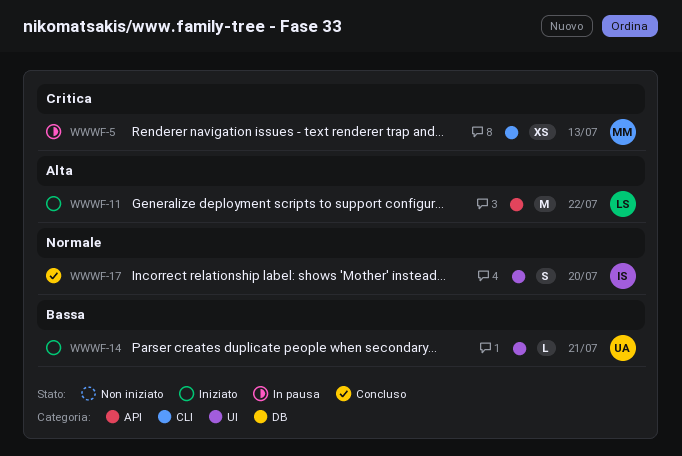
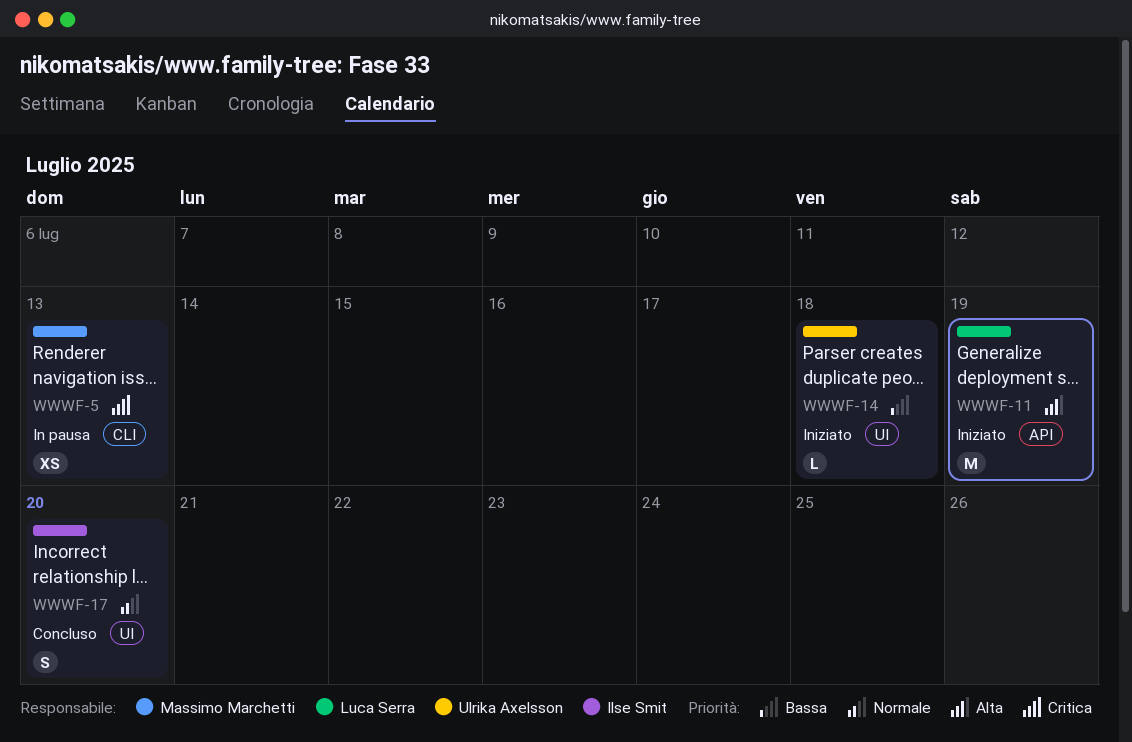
WWWF-11, due: Jul 22 -> Jul 19
WWWF-14, due: Jul 21 -> Jul 18

